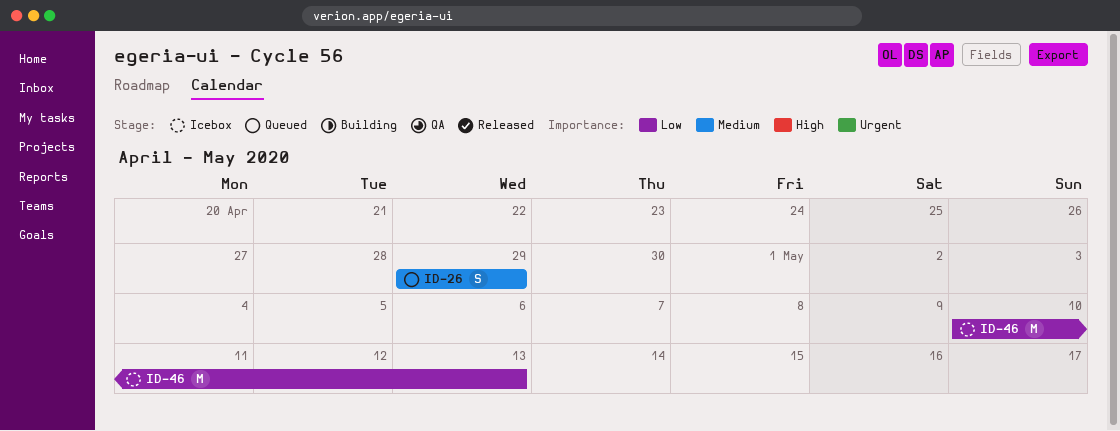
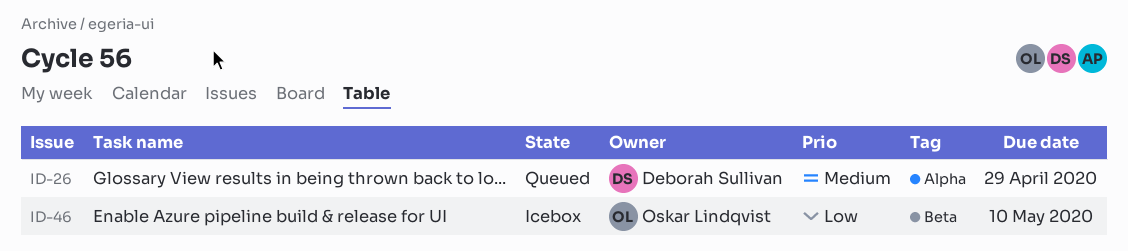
ID-46, due: May 13 -> May 10

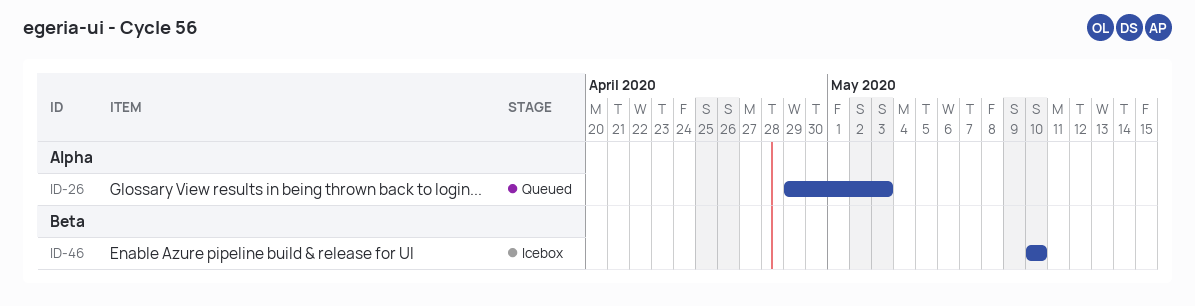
ID-26, due: Apr 29 -> May 3

